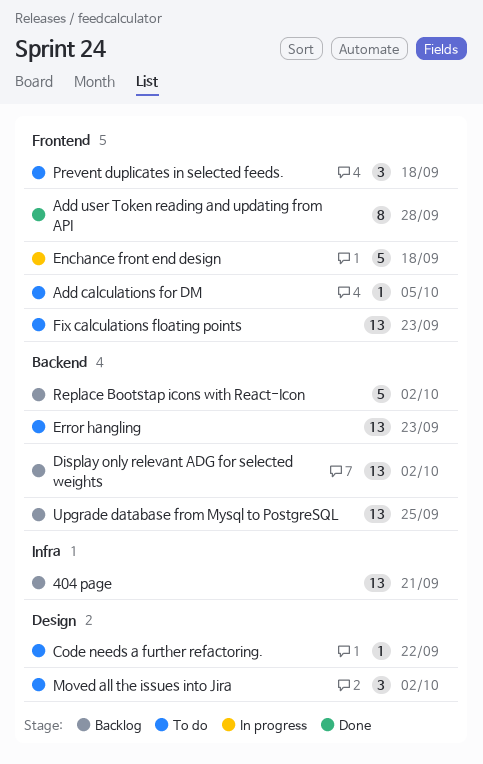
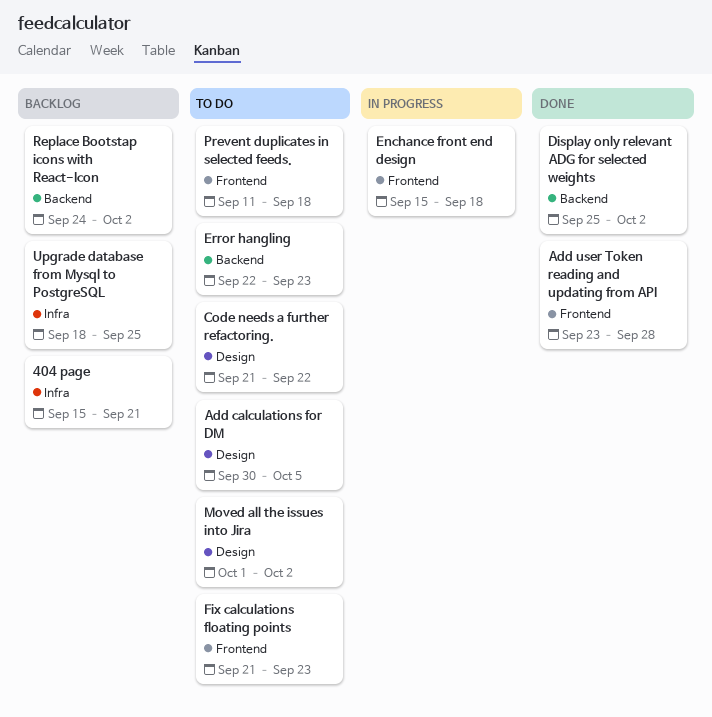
Add calculations for DM, label: Frontend -> Design
Display only relevant ADG for selected weights, status: Backlog -> Done
Upgrade database from Mysql to PostgreSQL, label: Backend -> Infra

